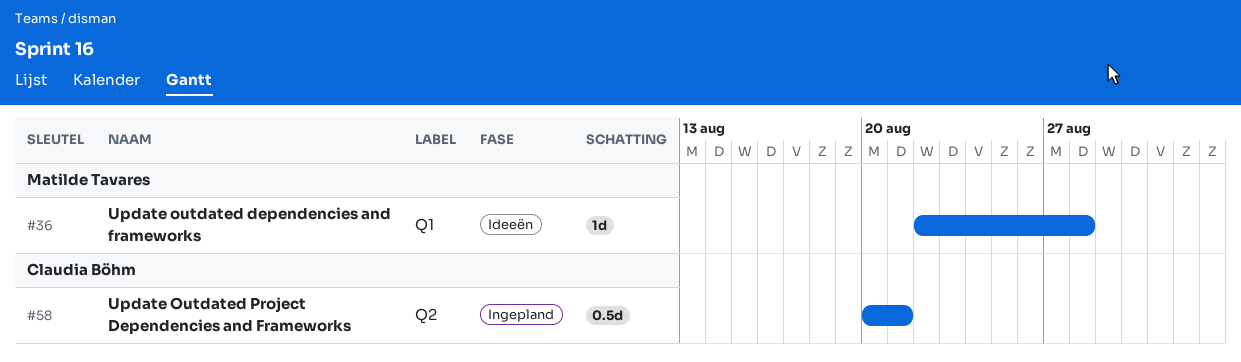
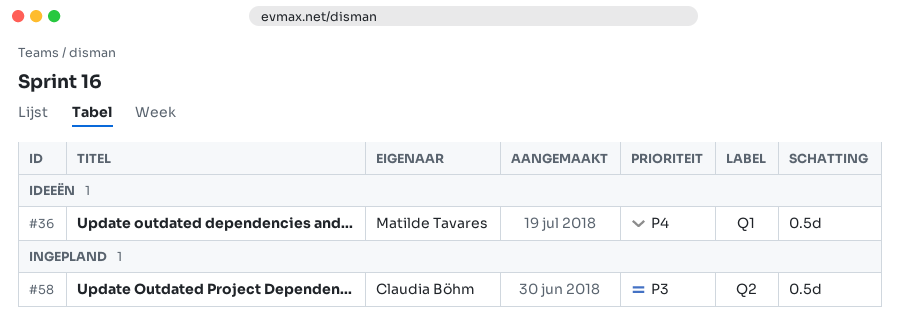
#36, estimate: 1d -> 0.5d

